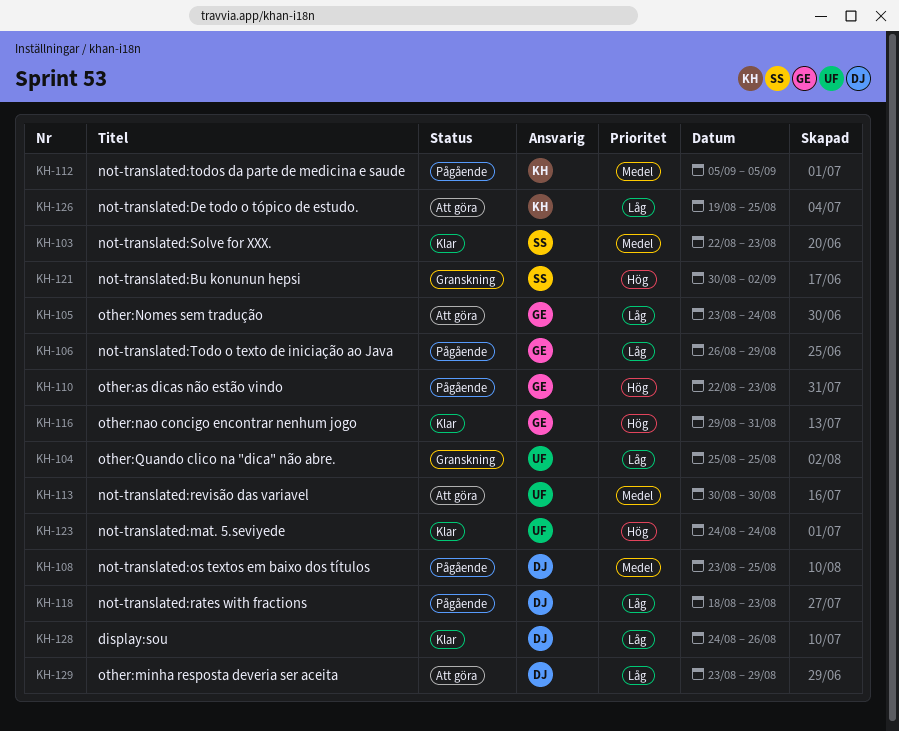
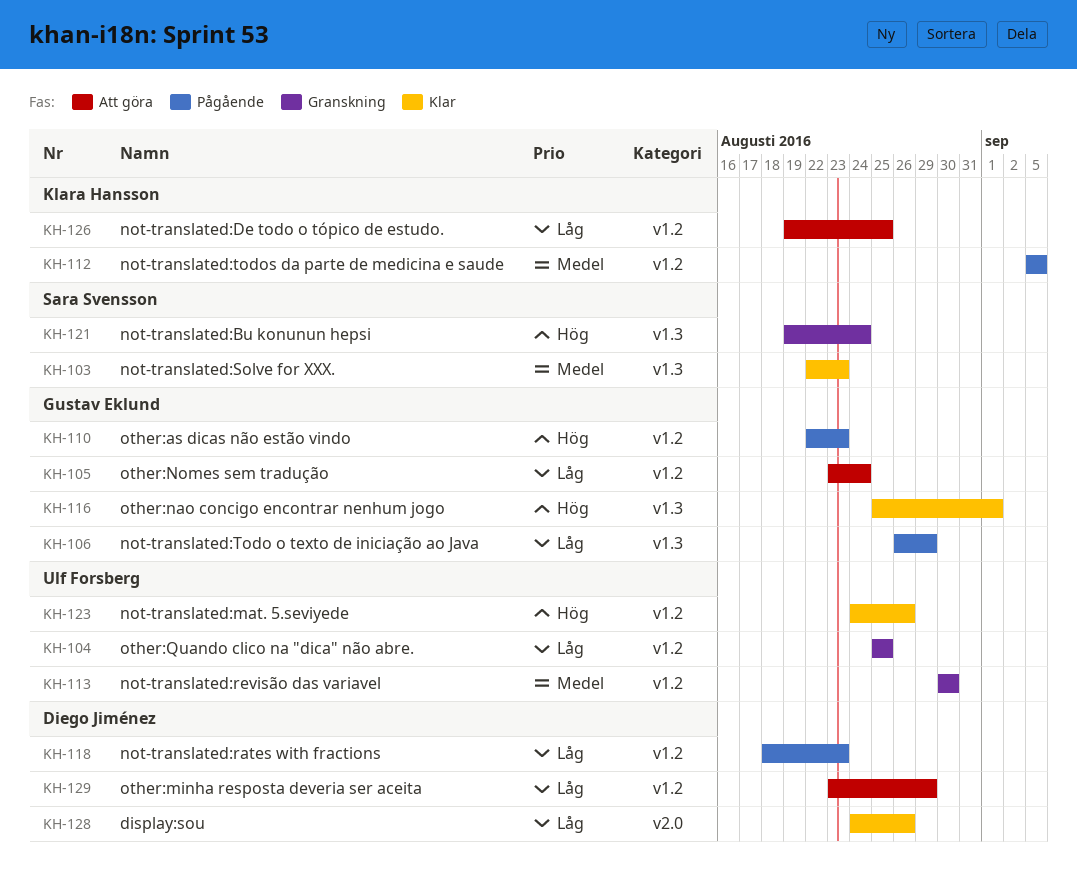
KH-108: present -> none
KH-113, status: Att göra -> Granskning
KH-116, start: Aug 29 -> Aug 25
KH-116, due: Aug 31 -> Sep 1
KH-121, start: Aug 30 -> Aug 19
KH-121, due: Sep 2 -> Aug 24
KH-123, due: Aug 24 -> Aug 26

